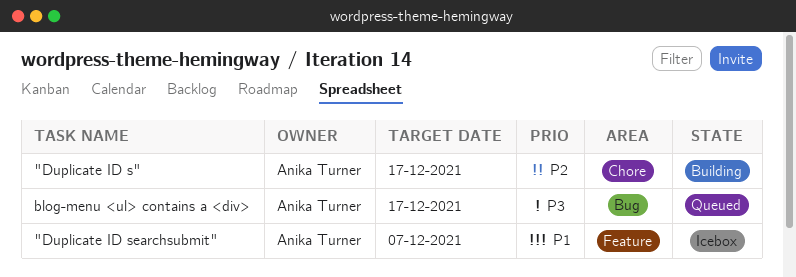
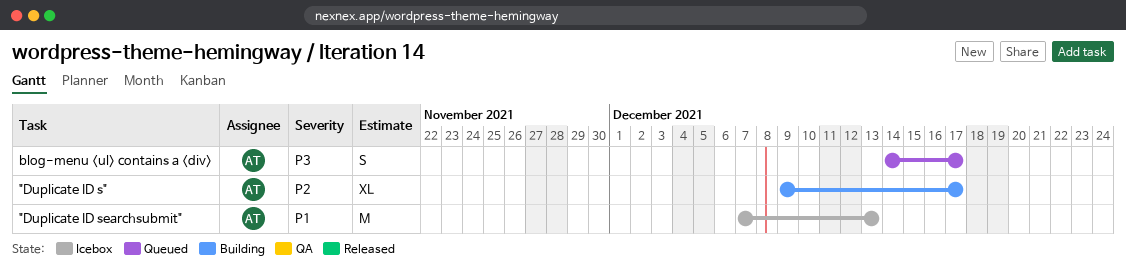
"Duplicate ID searchsubmit", due: Dec 7 -> Dec 13

